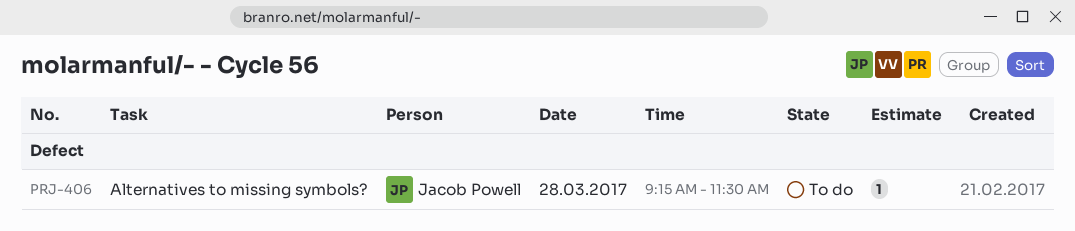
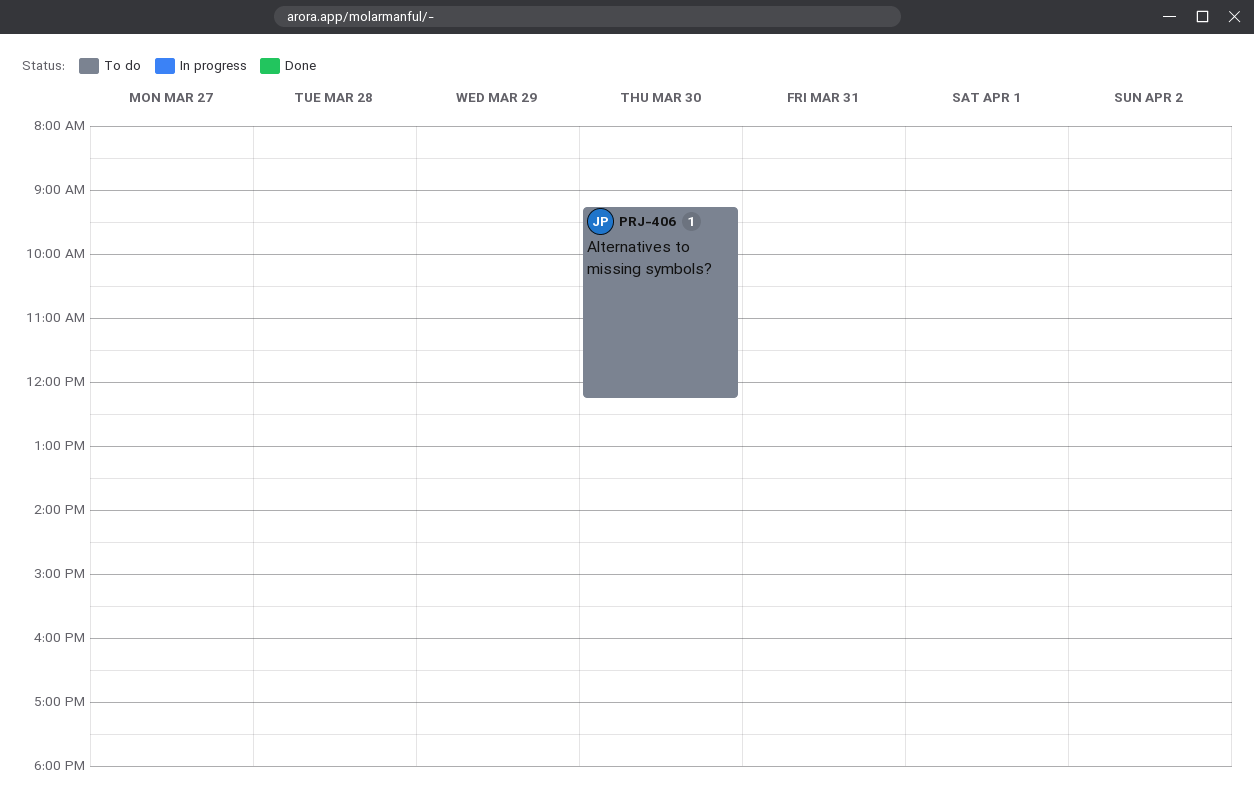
PRJ-406, day: Mar 28 -> Mar 30
PRJ-406, ends: 11:30 -> 12:15

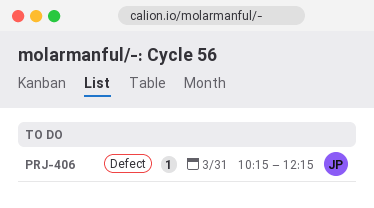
PRJ-406, day: Mar 30 -> Mar 31
PRJ-406, begins: 09:15 -> 10:15

